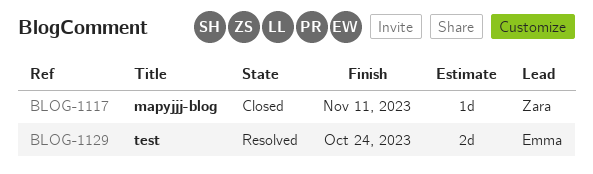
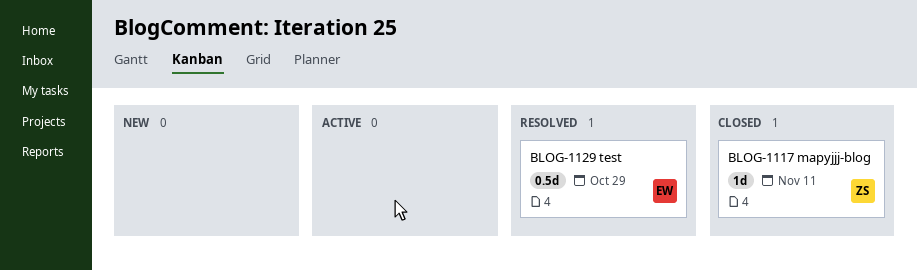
BLOG-1129, estimate: 2d -> 0.5d
BLOG-1129, due: Oct 24 -> Oct 29

